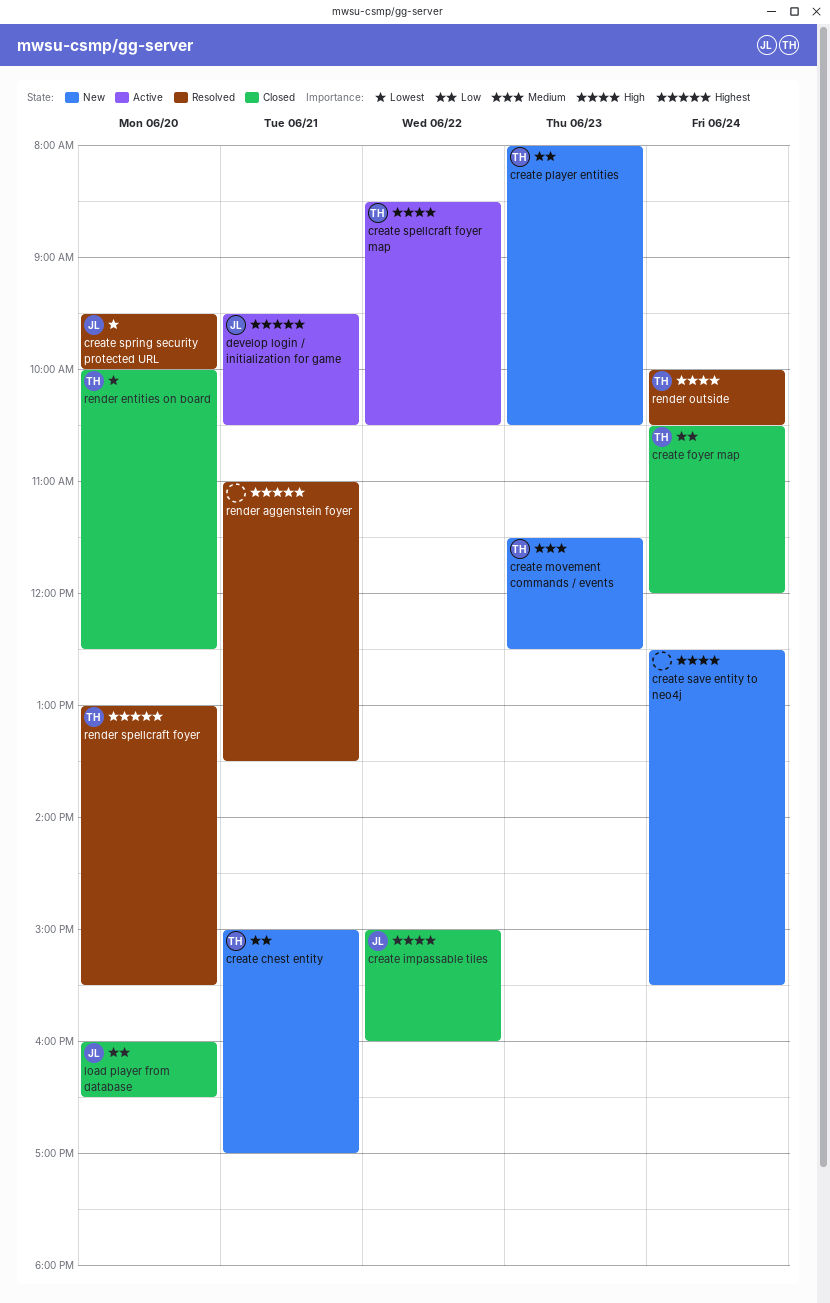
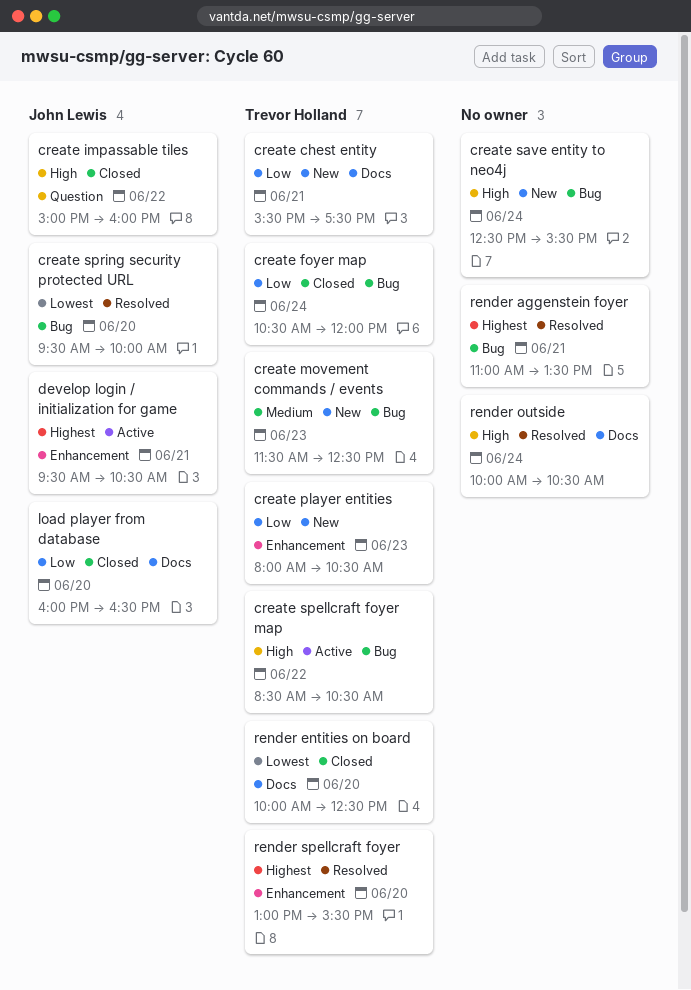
create chest entity, begins: 15:00 -> 15:30
create chest entity, ends: 17:00 -> 17:30
render outside, owner: Trevor Holland -> none

